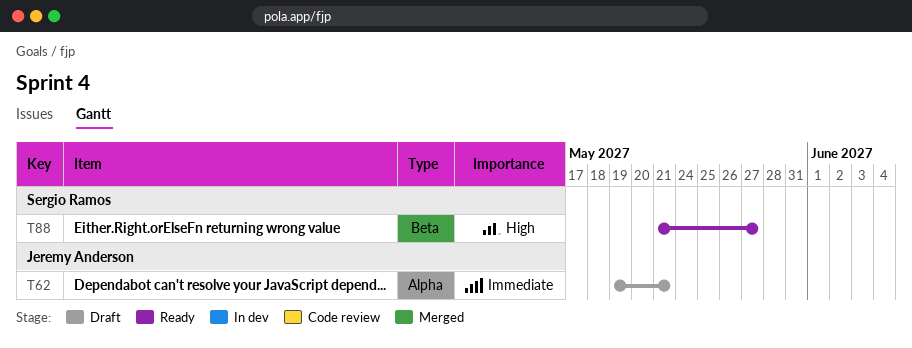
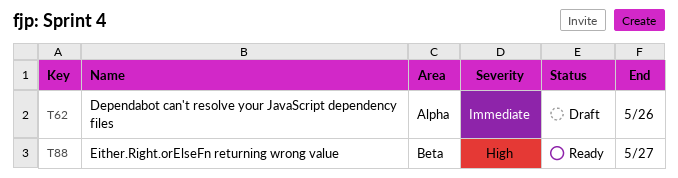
T62, due: May 21 -> May 26

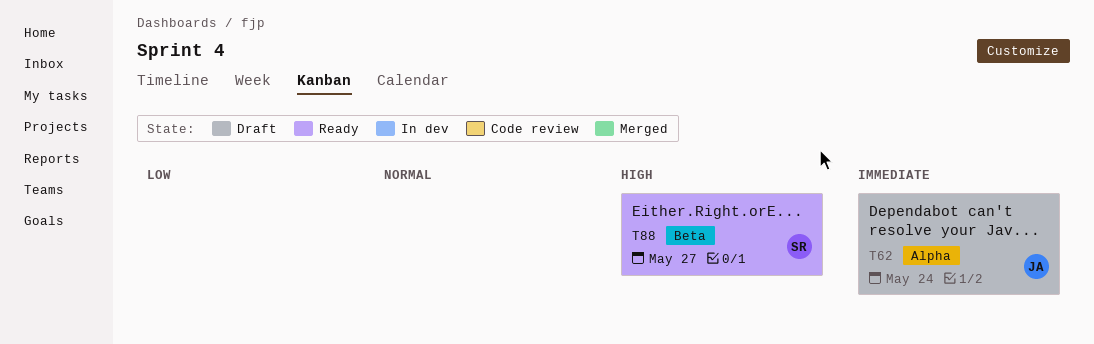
T62, due: May 26 -> May 24

